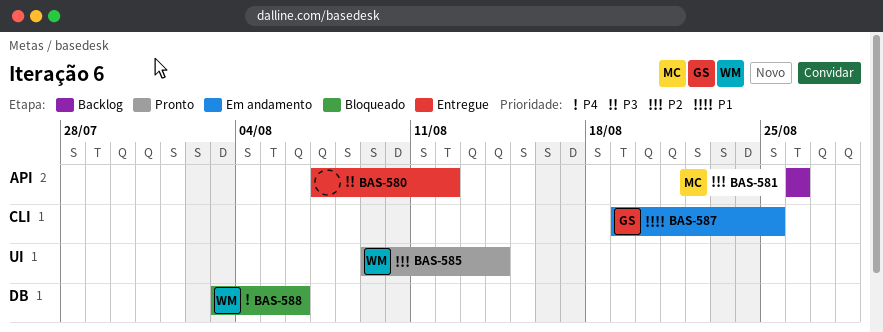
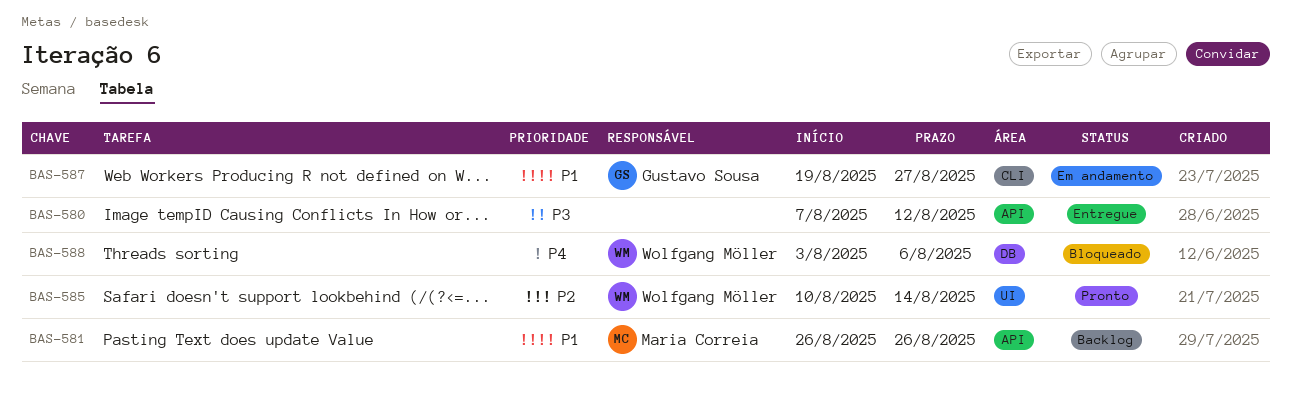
BAS-581, priority: P2 -> P1
BAS-585, start: Aug 9 -> Aug 10
BAS-587, due: Aug 25 -> Aug 27

